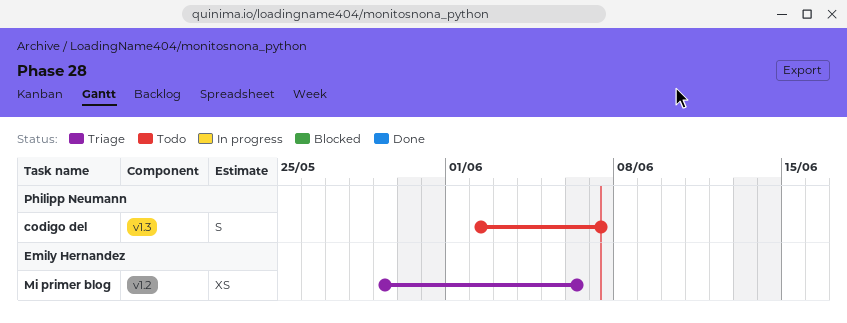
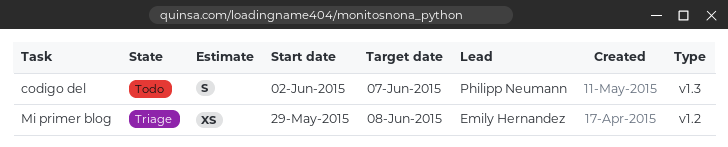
Mi primer blog, due: Jun 6 -> Jun 8

